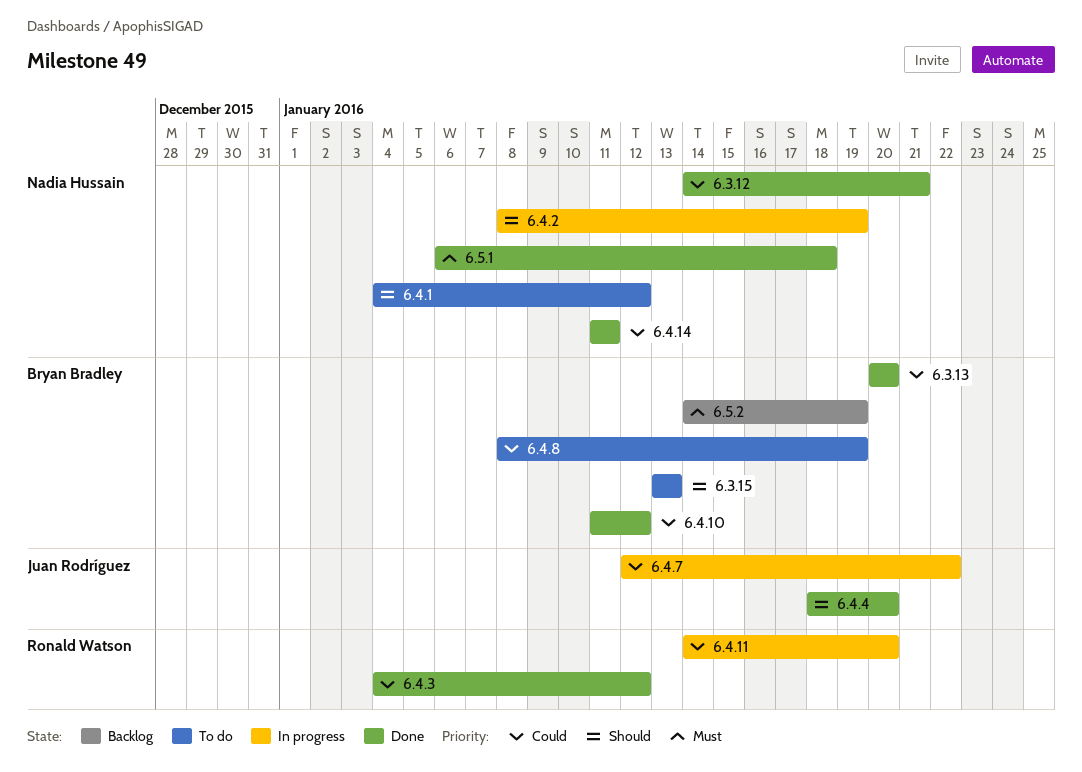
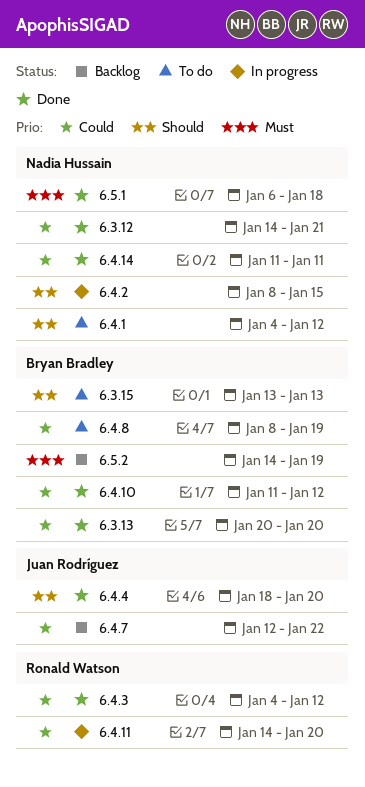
6.4.2, due: Jan 19 -> Jan 15
6.4.7, status: In progress -> Backlog

